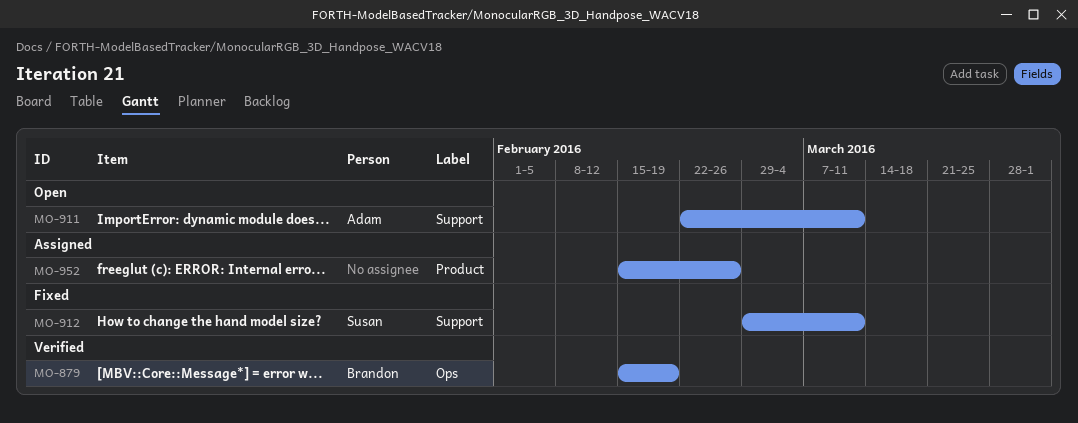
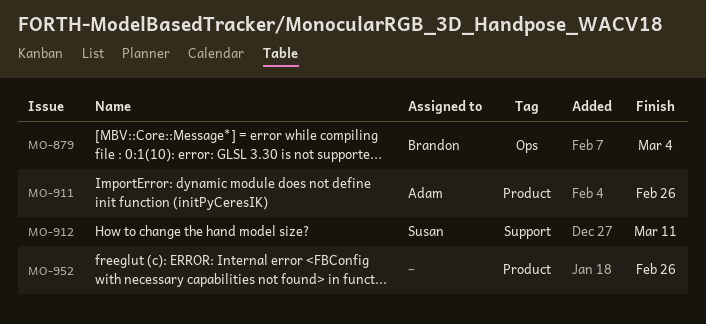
MO-879, due: Feb 19 -> Mar 4
MO-911, label: Support -> Product
MO-911, due: Mar 11 -> Feb 26

